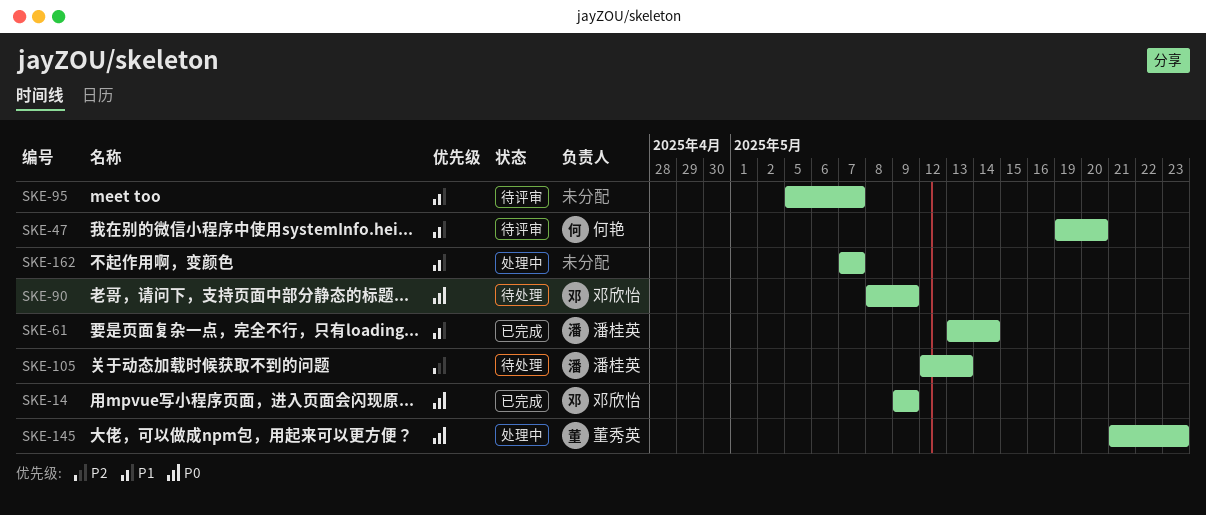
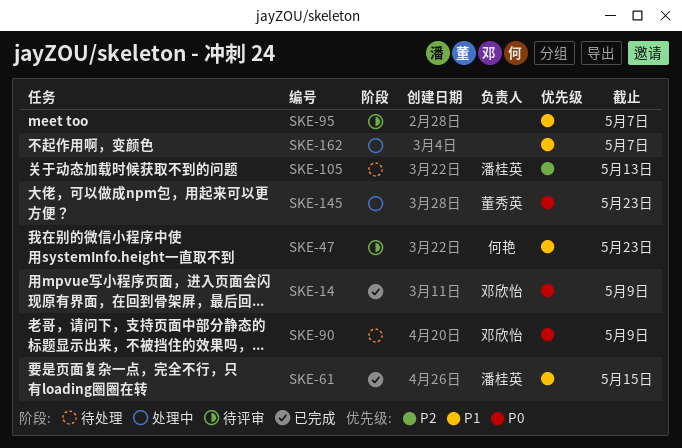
SKE-47, due: May 20 -> May 23
SKE-61, due: May 14 -> May 15

